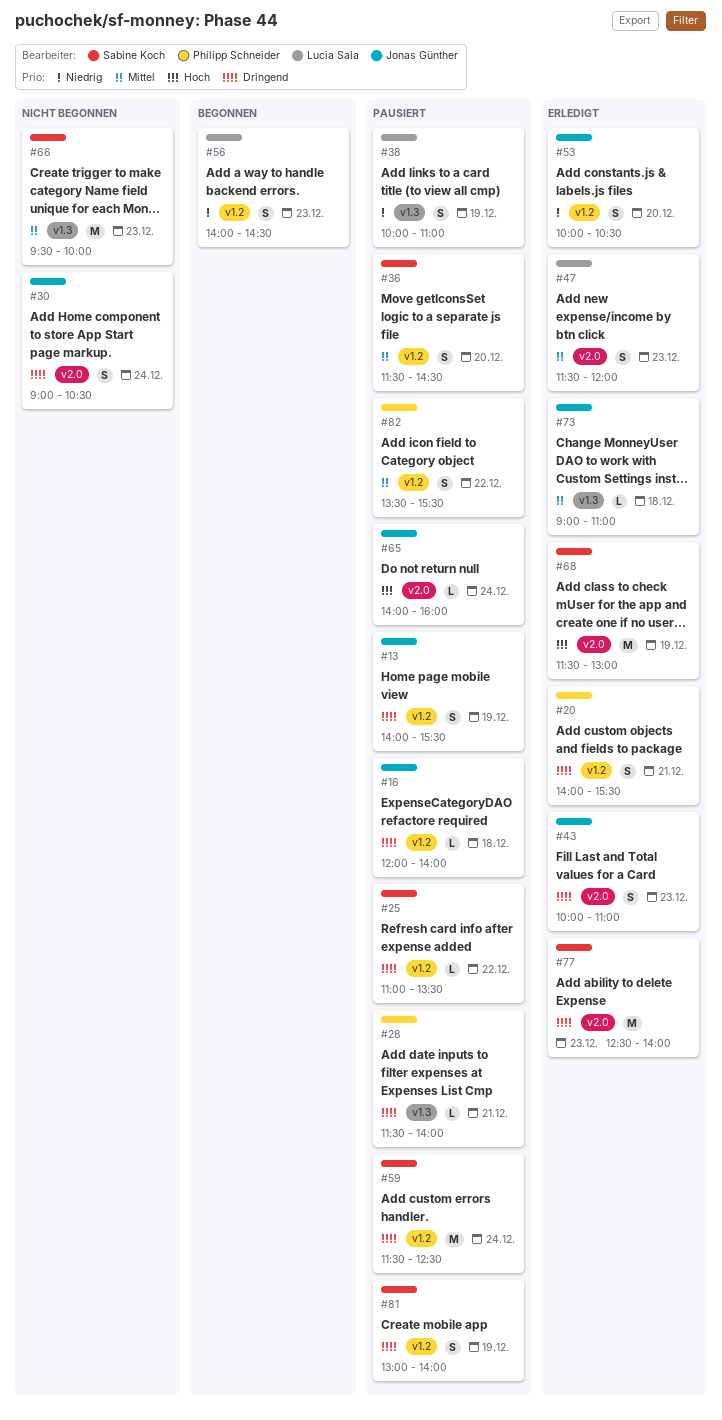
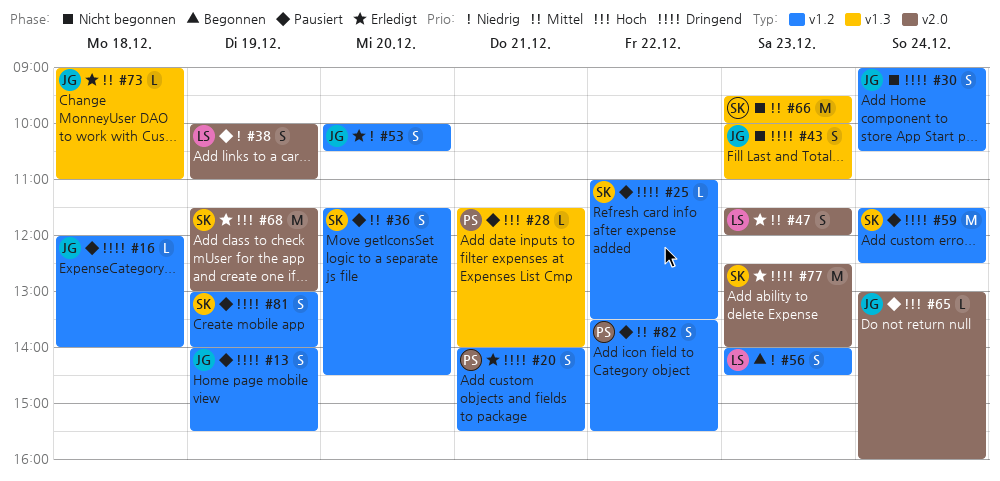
#28, priority: Dringend -> Hoch
#30, label: v2.0 -> v1.2
#38, label: v1.3 -> v2.0
#43, status: Erledigt -> Nicht begonnen
#43, label: v2.0 -> v1.3
#65, begins: 14:00 -> 13:00

